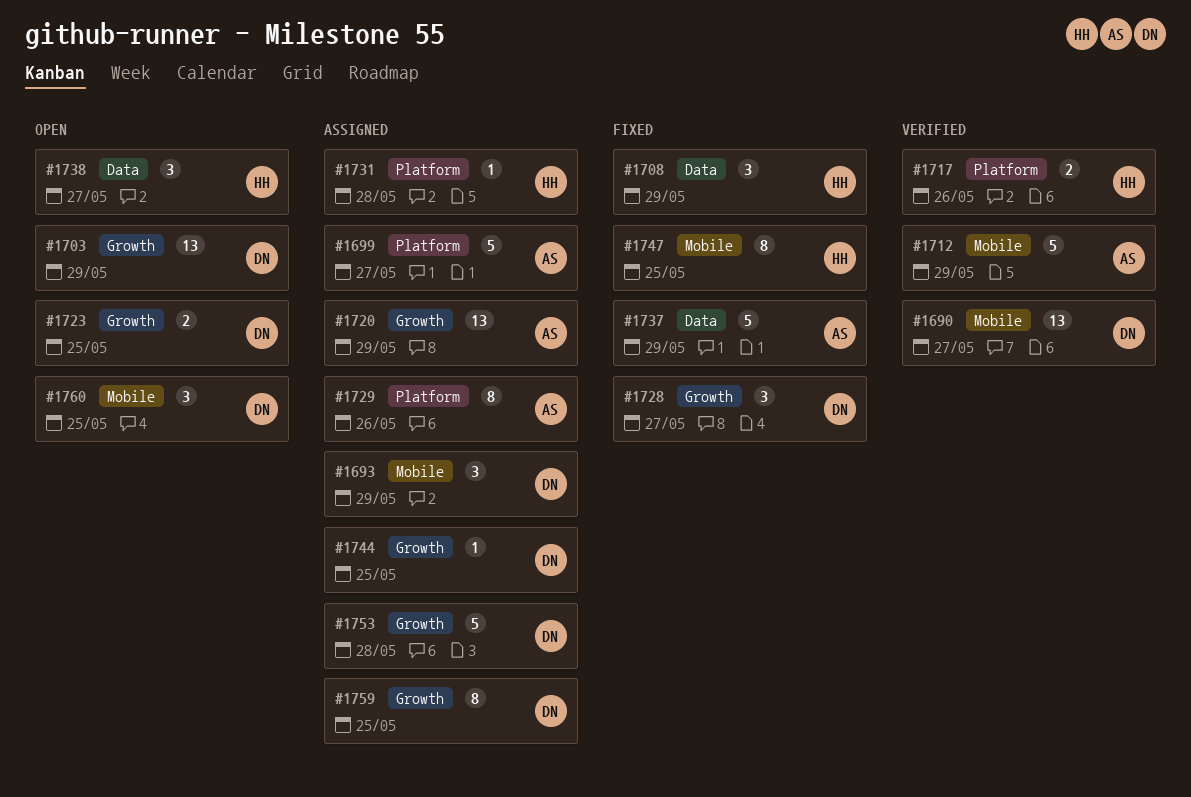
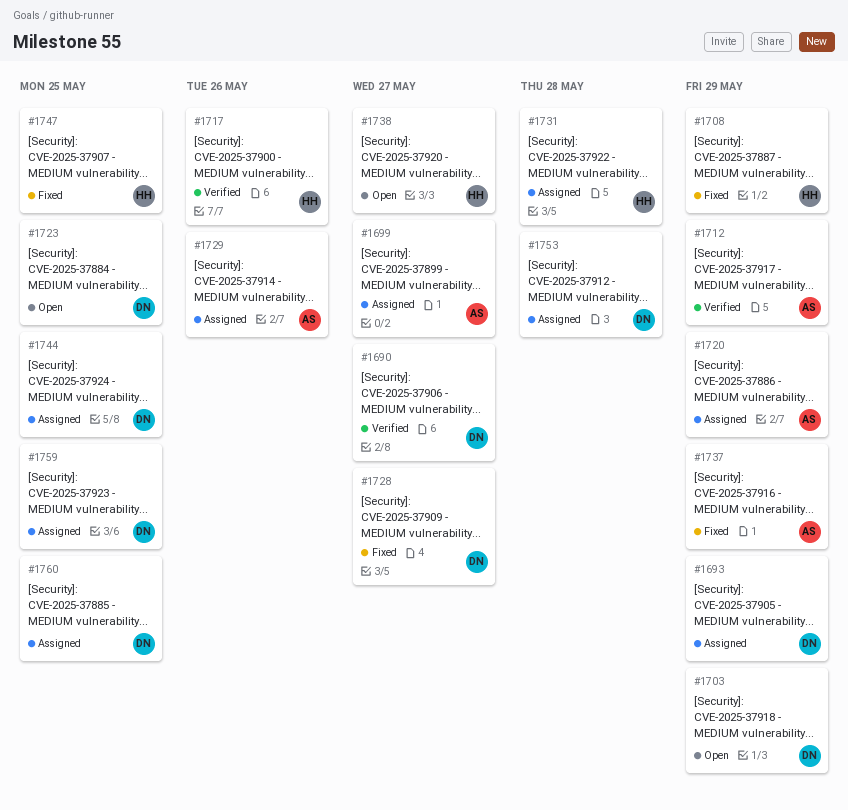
#1760, status: Open -> Assigned

